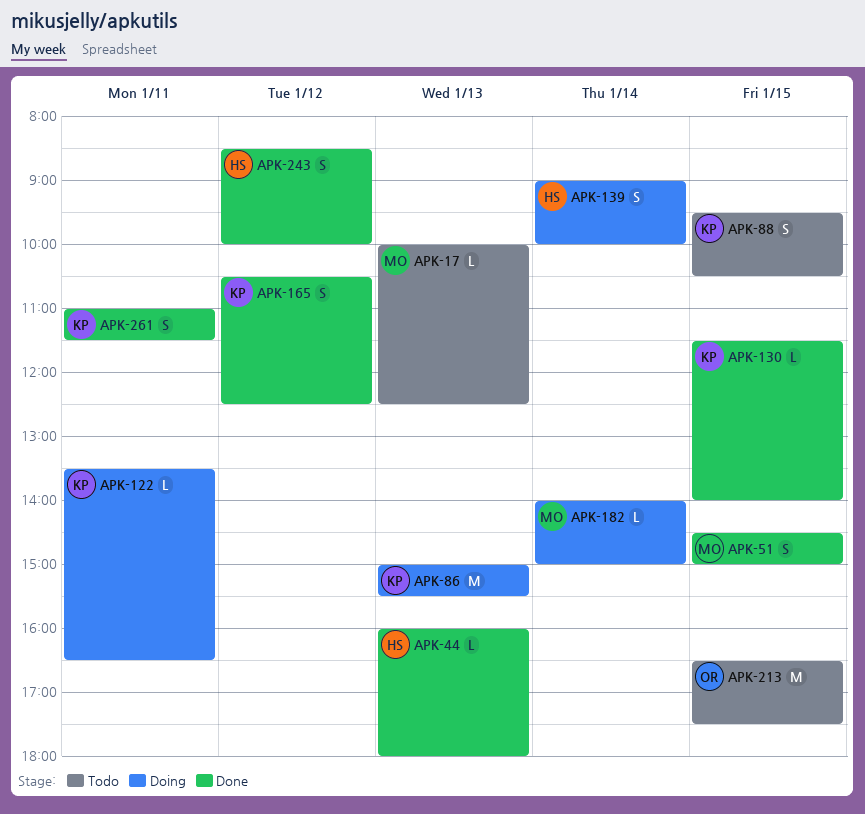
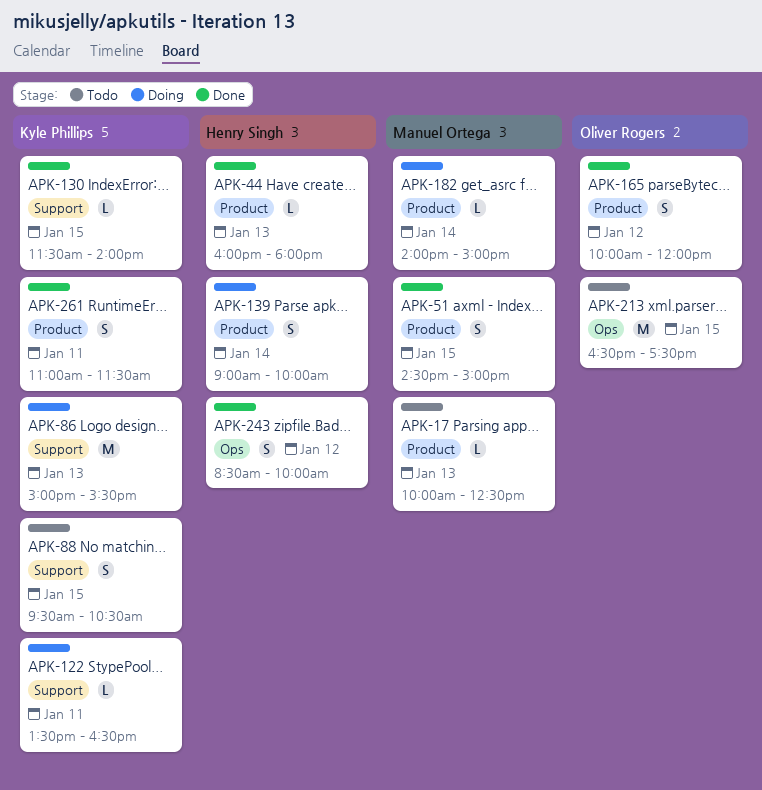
APK-165, owner: Kyle Phillips -> Oliver Rogers
APK-165, begins: 10:30 -> 10:00
APK-165, ends: 12:30 -> 12:00

